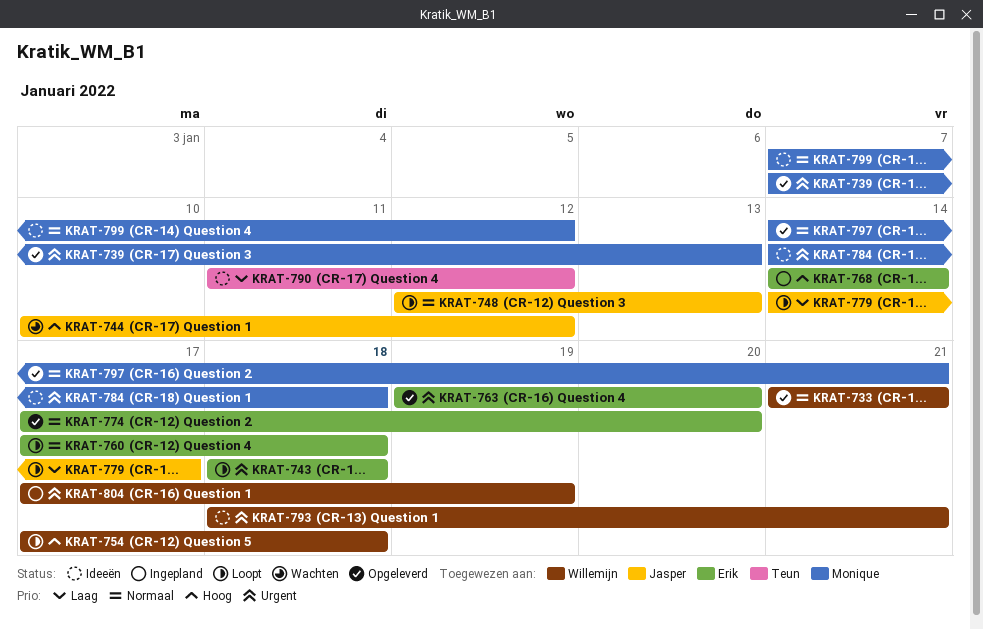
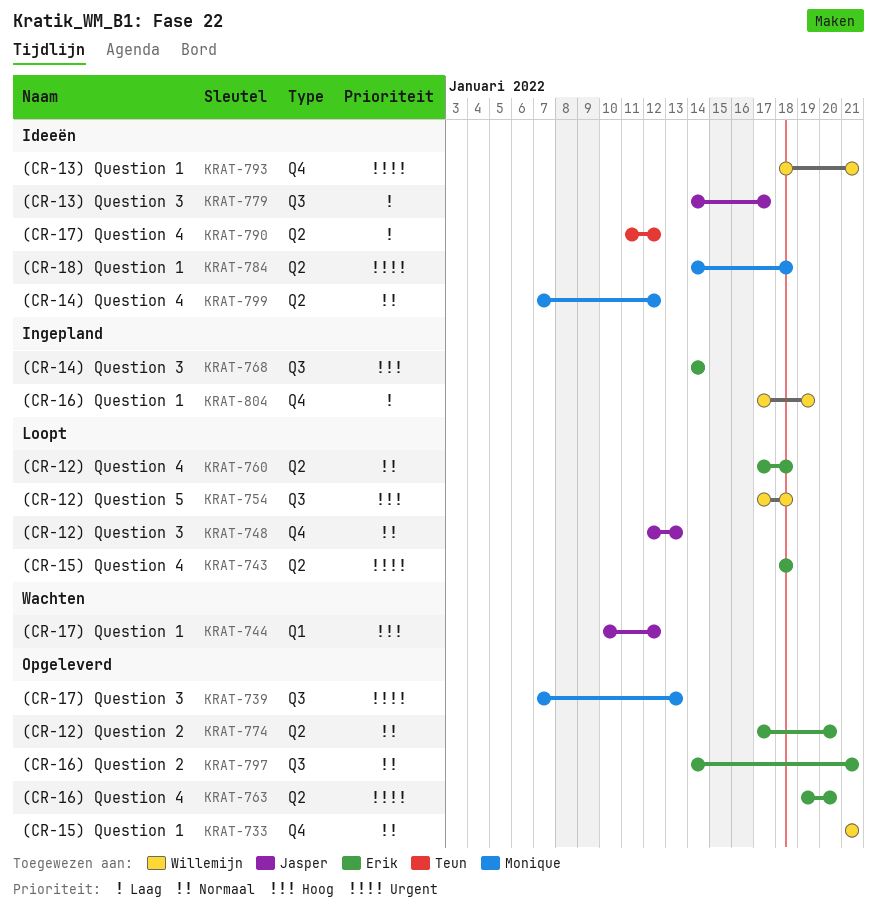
KRAT-779, status: Loopt -> Ideeën
KRAT-797, owner: Monique -> Erik
KRAT-804, priority: Urgent -> Laag

